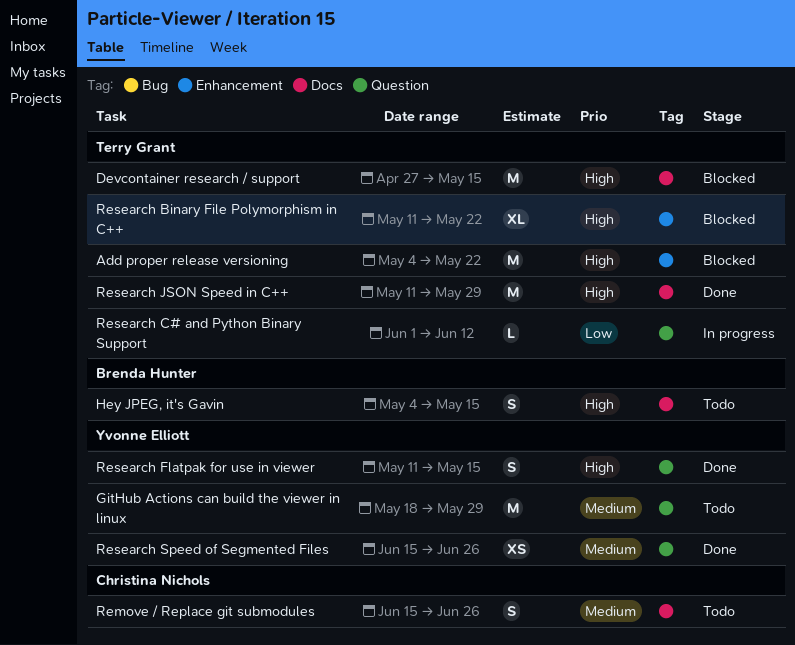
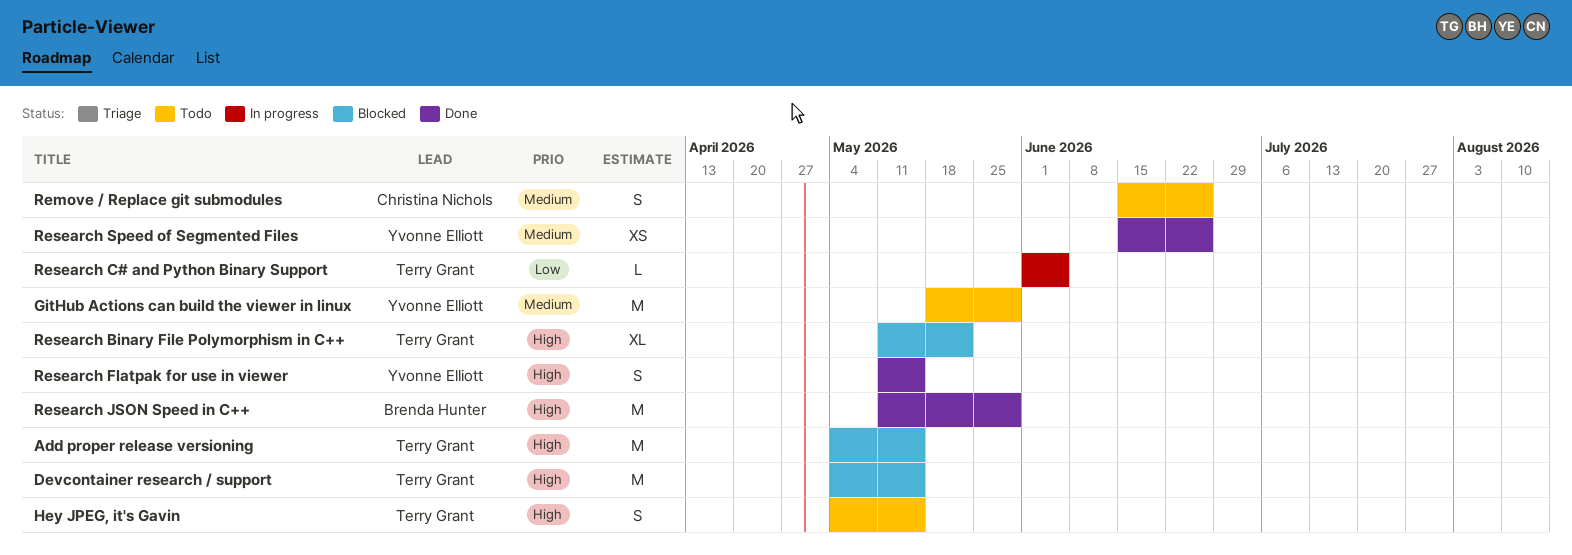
Add proper release versioning, due: May 22 -> May 15
Devcontainer research / support, start: Apr 27 -> May 4
Hey JPEG, it's Gavin, owner: Brenda Hunter -> Terry Grant
Research C# and Python Binary Support, due: Jun 12 -> Jun 5
Research JSON Speed in C++, owner: Terry Grant -> Brenda Hunter

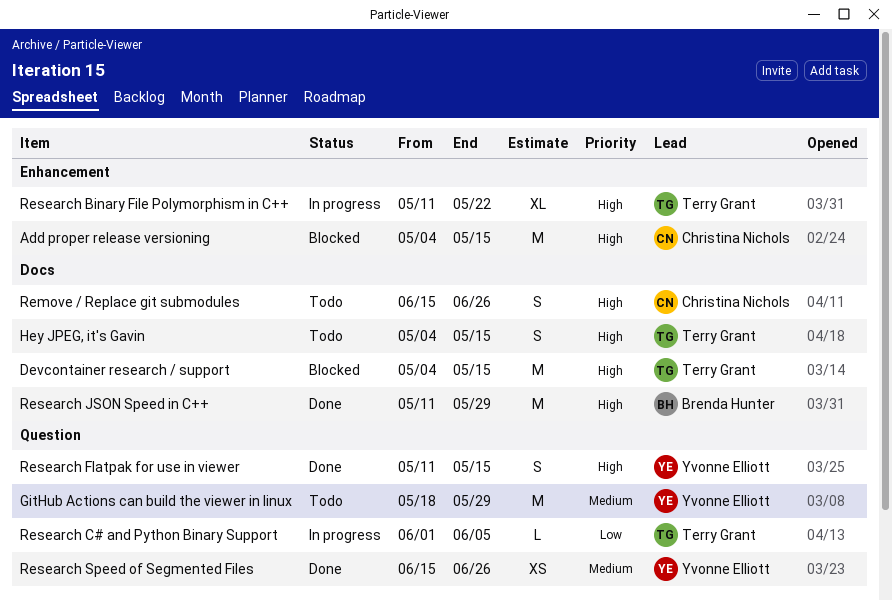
Add proper release versioning, owner: Terry Grant -> Christina Nichols
Remove / Replace git submodules, priority: Medium -> High
Research Binary File Polymorphism in C++, status: Blocked -> In progress

